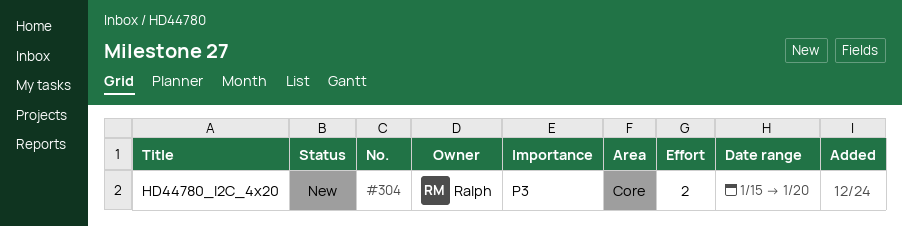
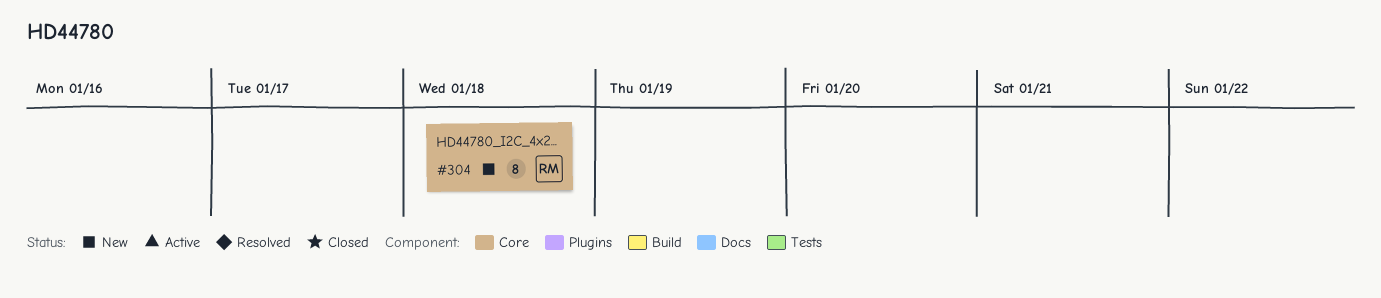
#304, estimate: 2 -> 8
#304, due: Jan 20 -> Jan 18

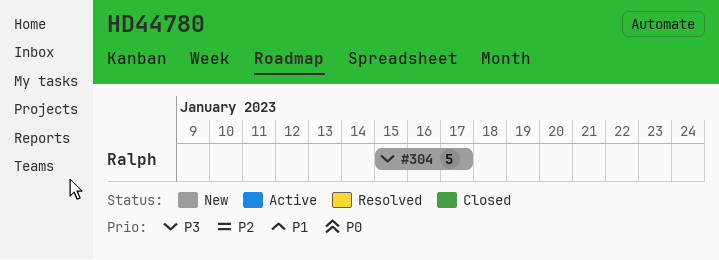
#304, estimate: 8 -> 5
#304, due: Jan 18 -> Jan 17

